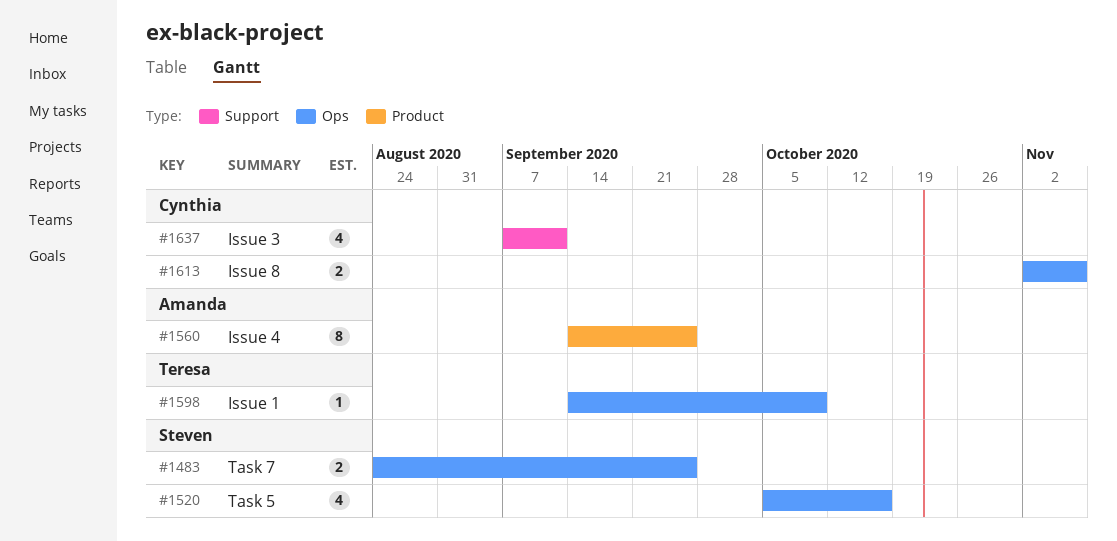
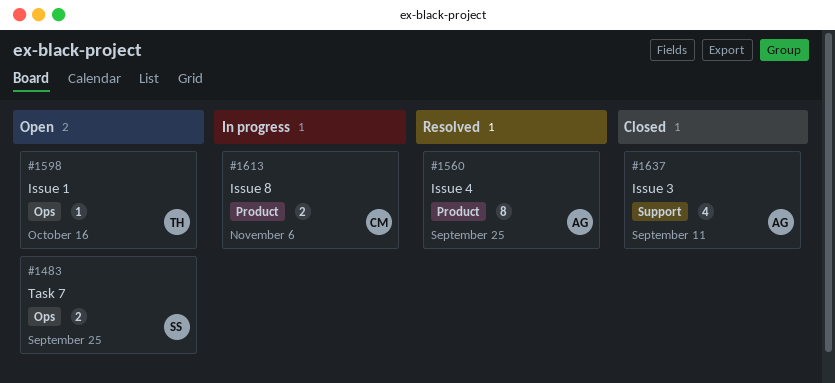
#1520: present -> none
#1598, due: Oct 9 -> Oct 16
#1613, label: Ops -> Product
#1637, owner: Cynthia -> Amanda

